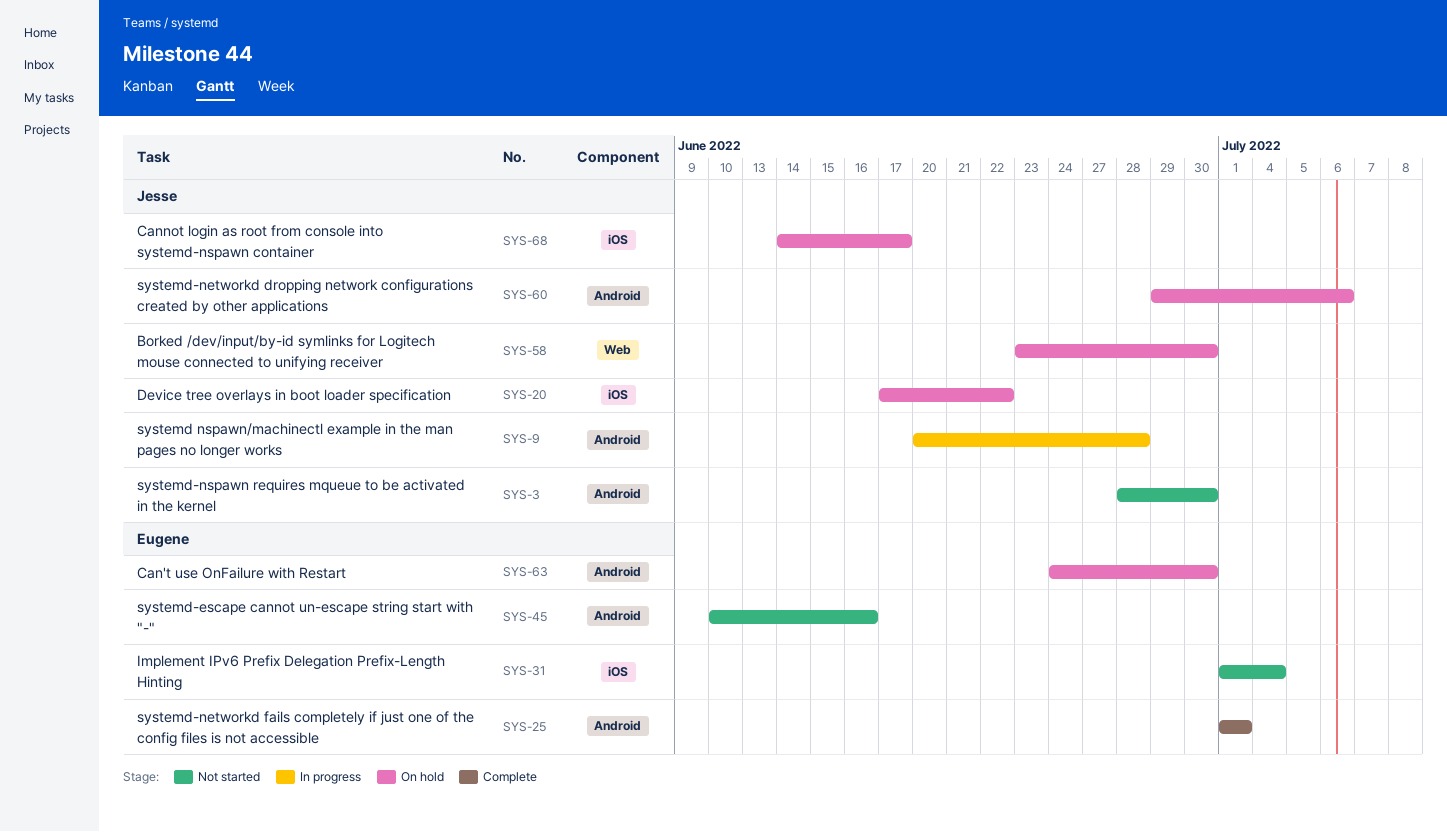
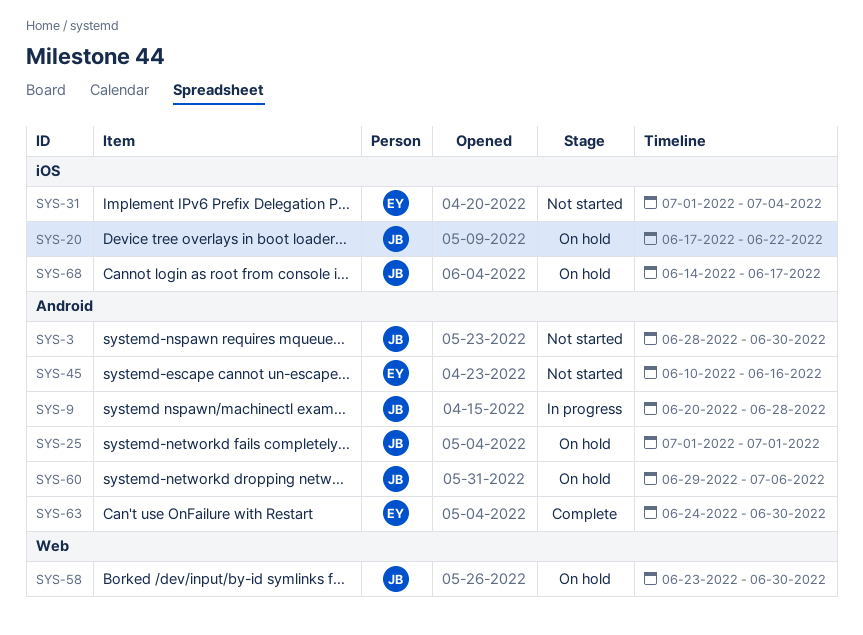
SYS-25, status: Complete -> On hold
SYS-25, owner: Eugene -> Jesse
SYS-63, status: On hold -> Complete

